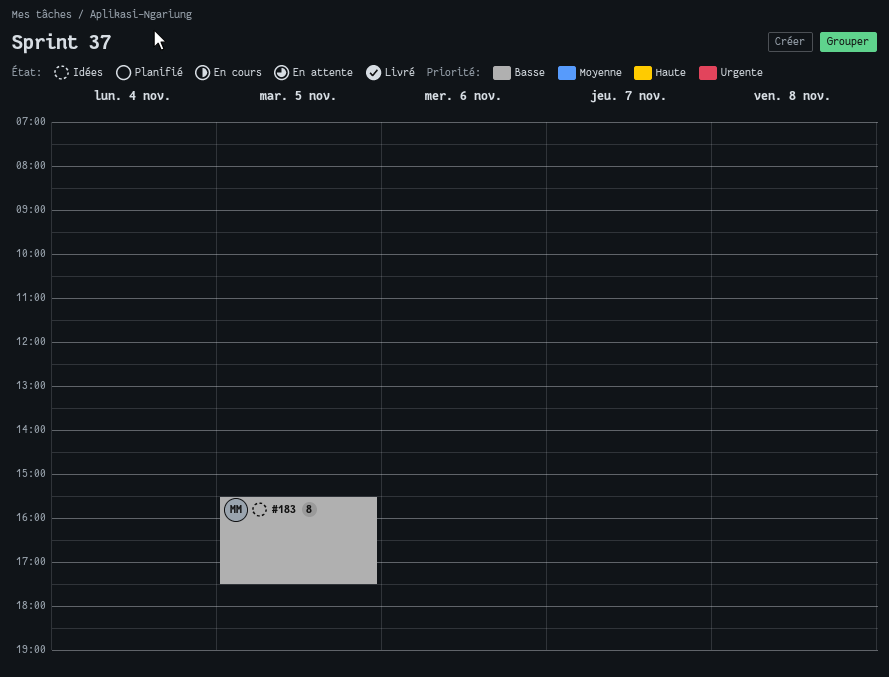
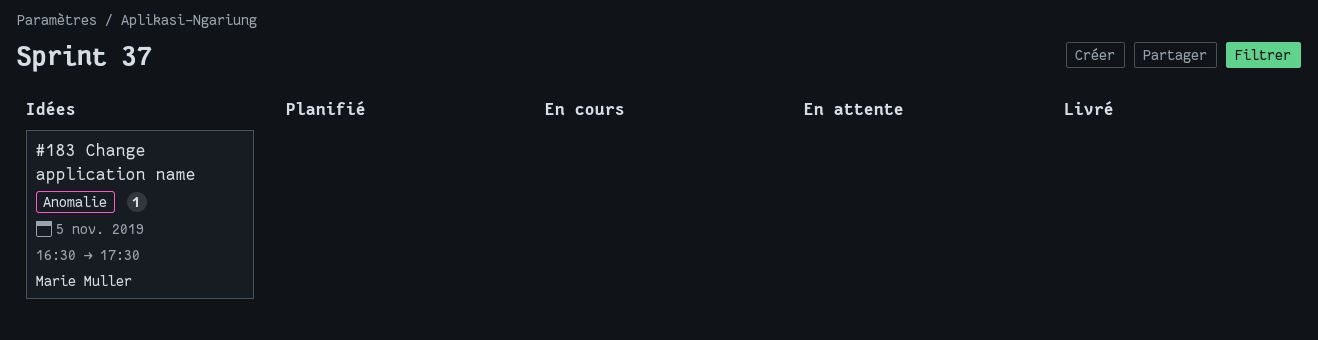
#183, estimate: 8 -> 1
#183, begins: 15:30 -> 16:30

